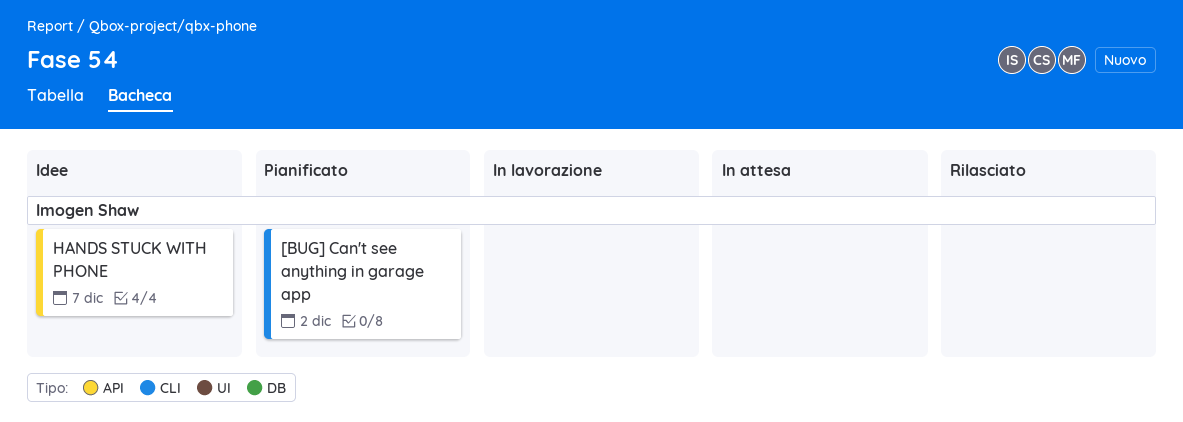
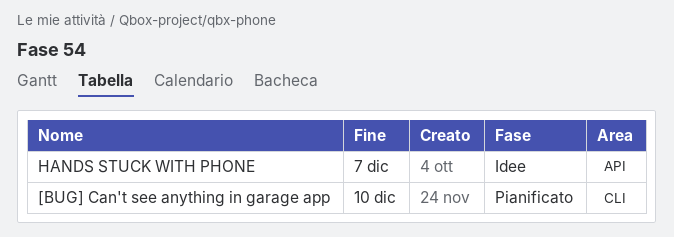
[BUG] Can't see anything in garage app, due: Dec 2 -> Dec 10

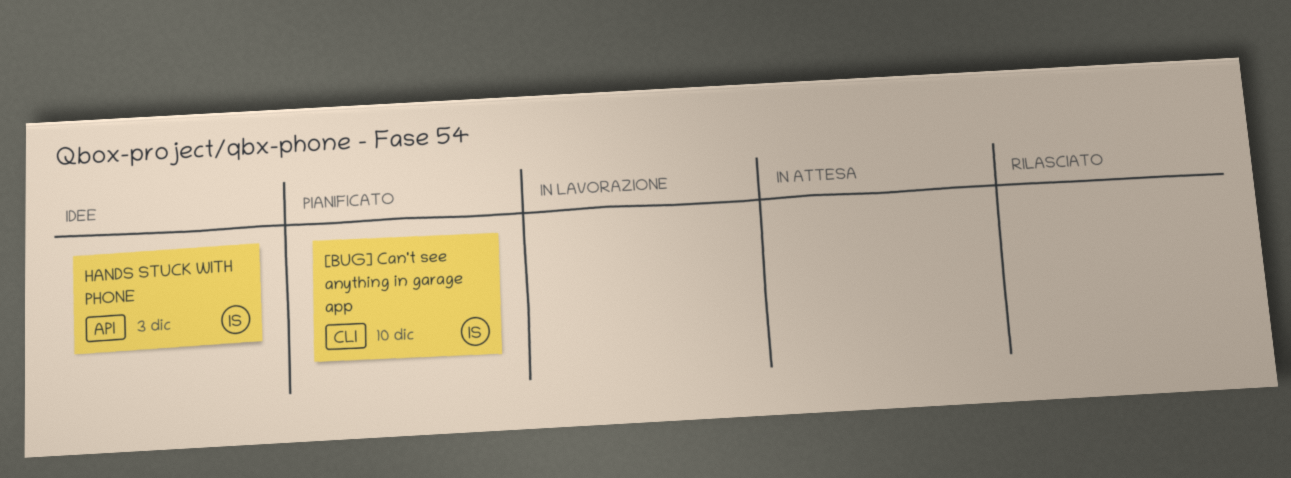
HANDS STUCK WITH PHONE, due: Dec 7 -> Dec 3

